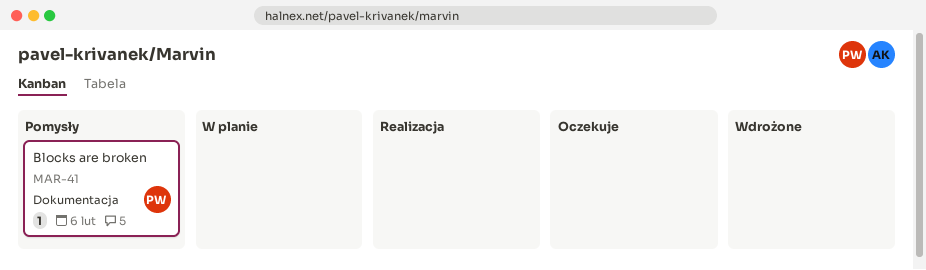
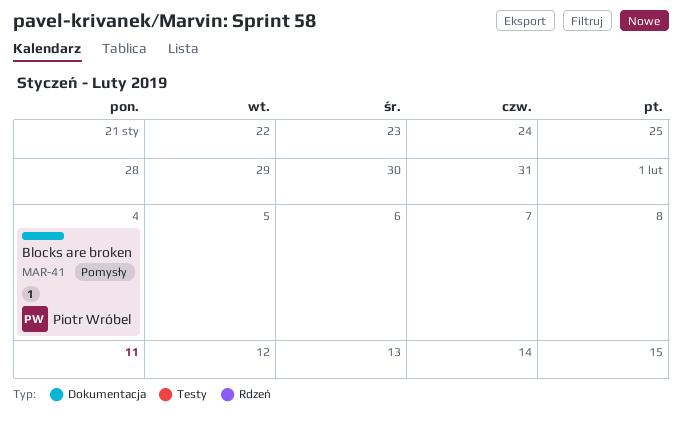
MAR-41, due: Feb 6 -> Feb 4

